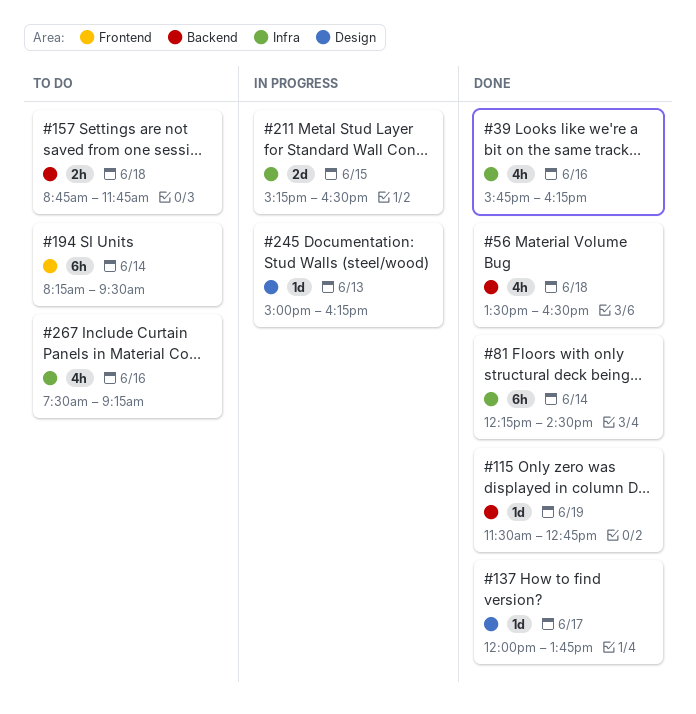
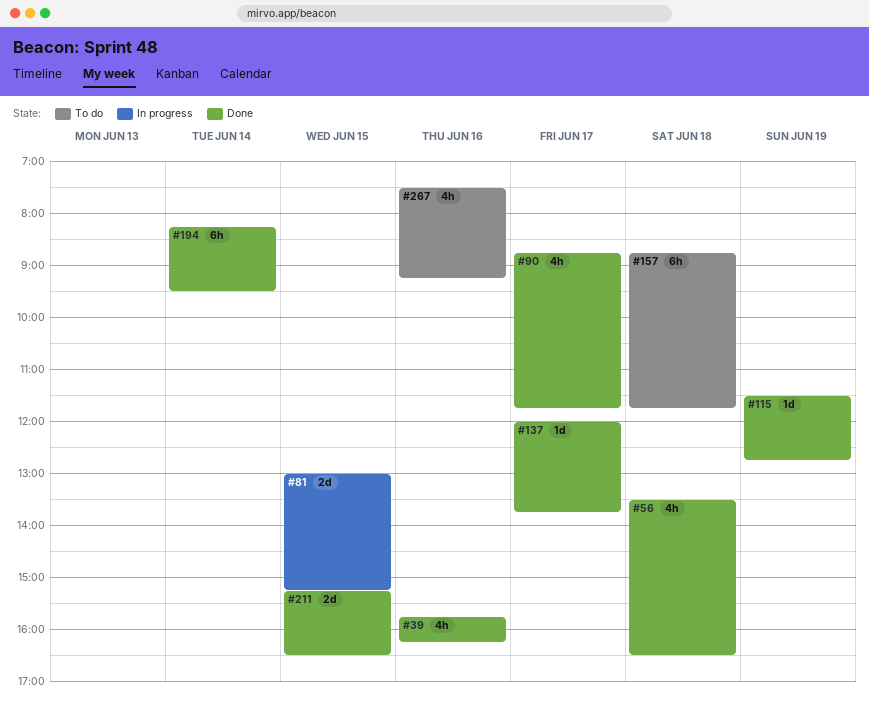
#81, status: Done -> In progress
#81, estimate: 6h -> 2d
#81, day: Jun 14 -> Jun 15
#81, begins: 12:15 -> 13:00
#81, ends: 14:30 -> 15:15
#90: none -> present
#157, estimate: 2h -> 6h
#194, status: To do -> Done
#211, status: In progress -> Done
#245: present -> none

